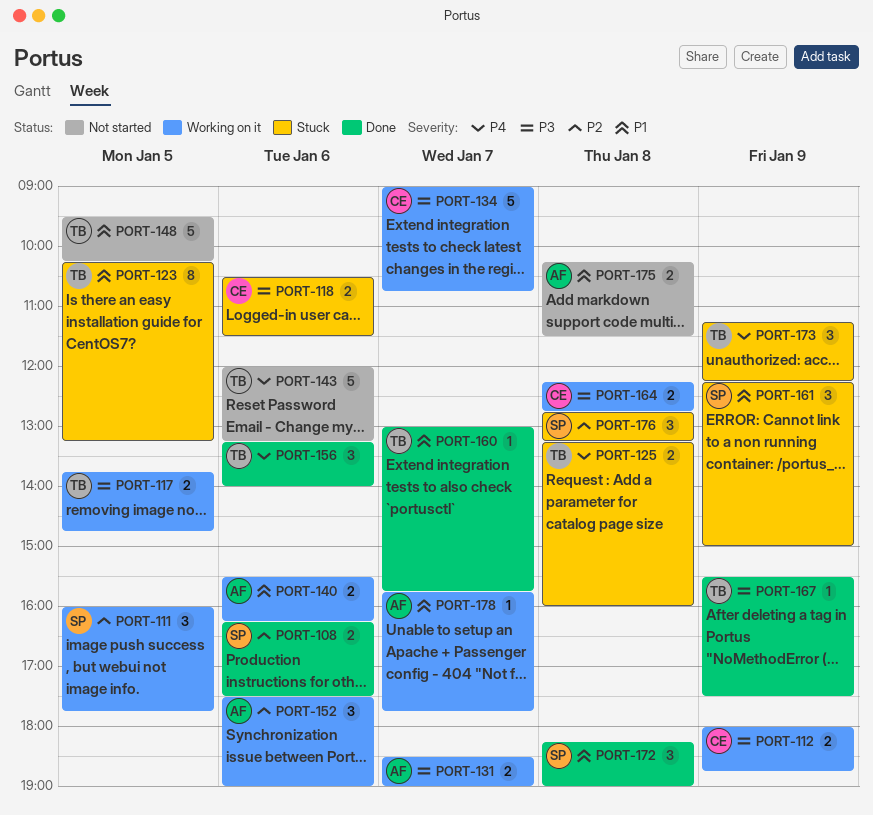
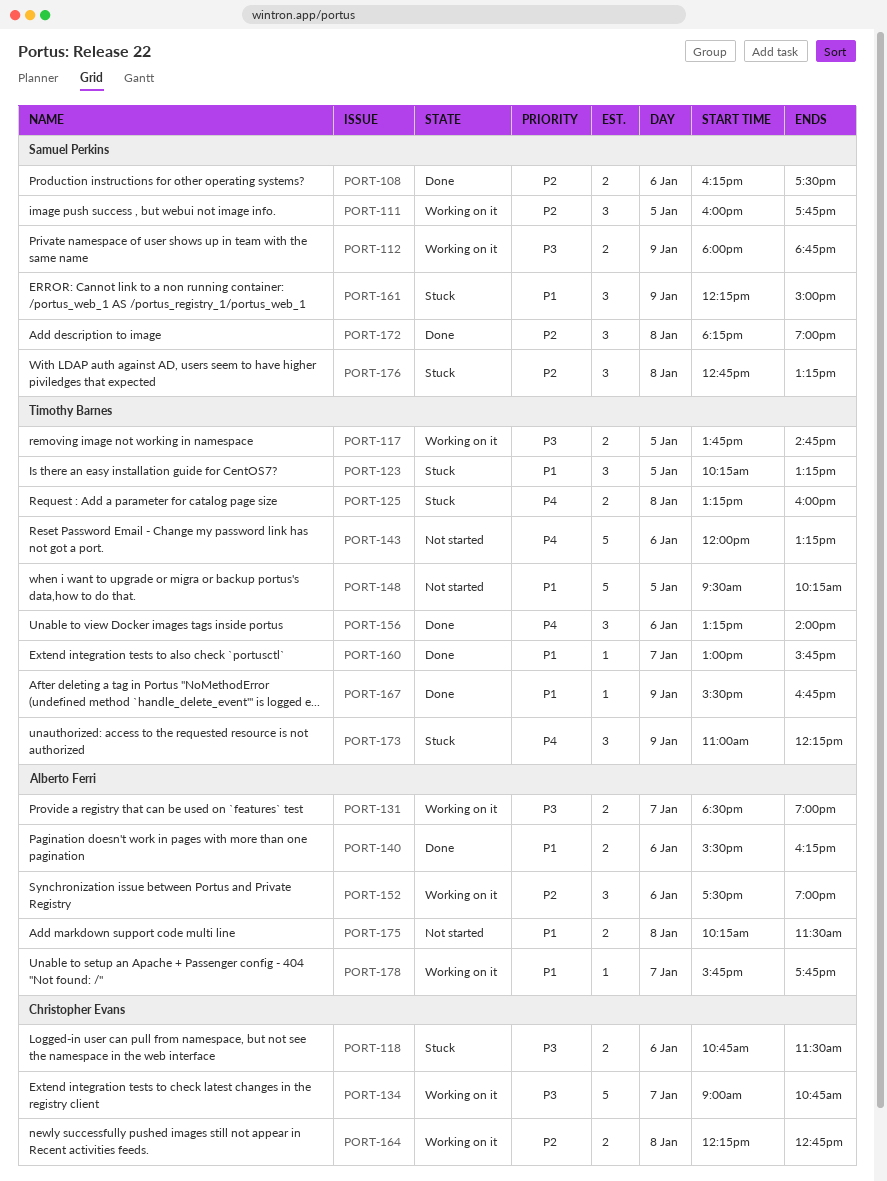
PORT-112, owner: Christopher Evans -> Samuel Perkins
PORT-118, begins: 10:30 -> 10:45
PORT-123, estimate: 8 -> 3
PORT-140, status: Working on it -> Done
PORT-164, priority: P3 -> P2
PORT-167, priority: P3 -> P1
PORT-167, ends: 17:30 -> 16:45
PORT-172, priority: P1 -> P2
PORT-173, begins: 11:15 -> 11:00

